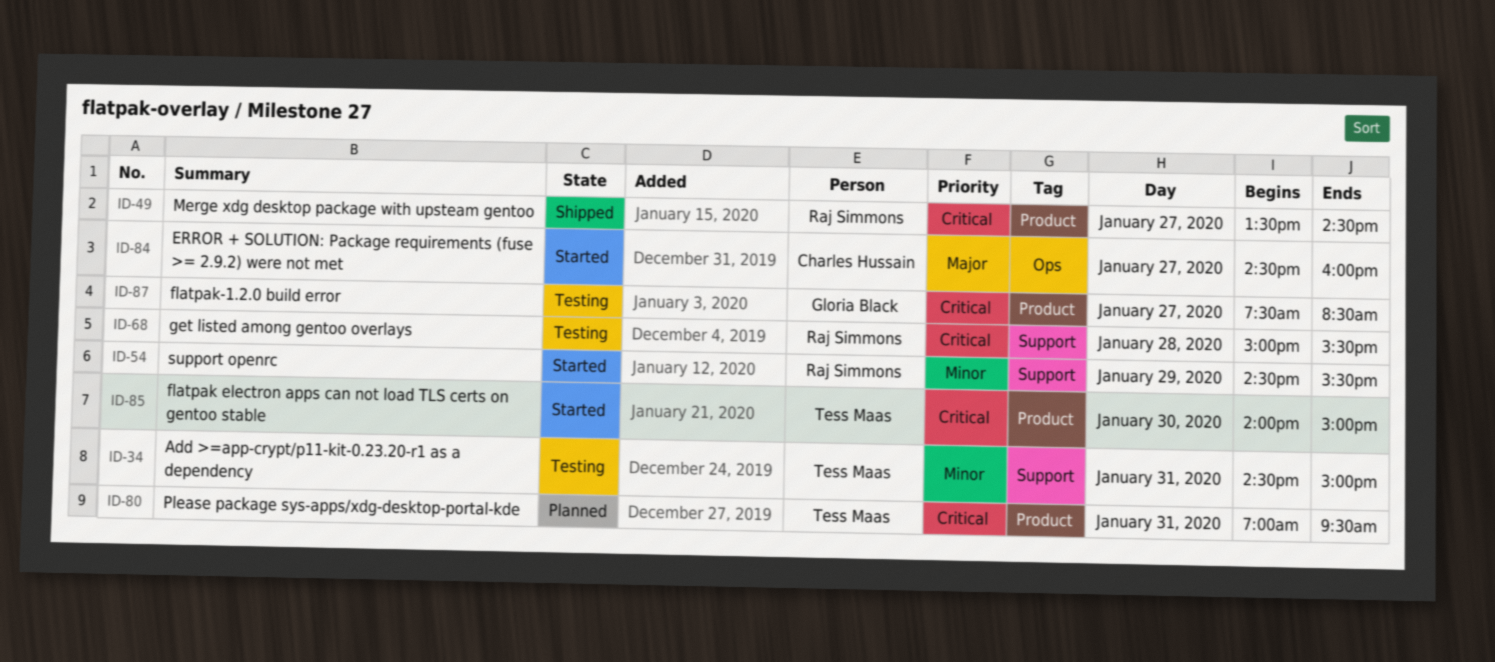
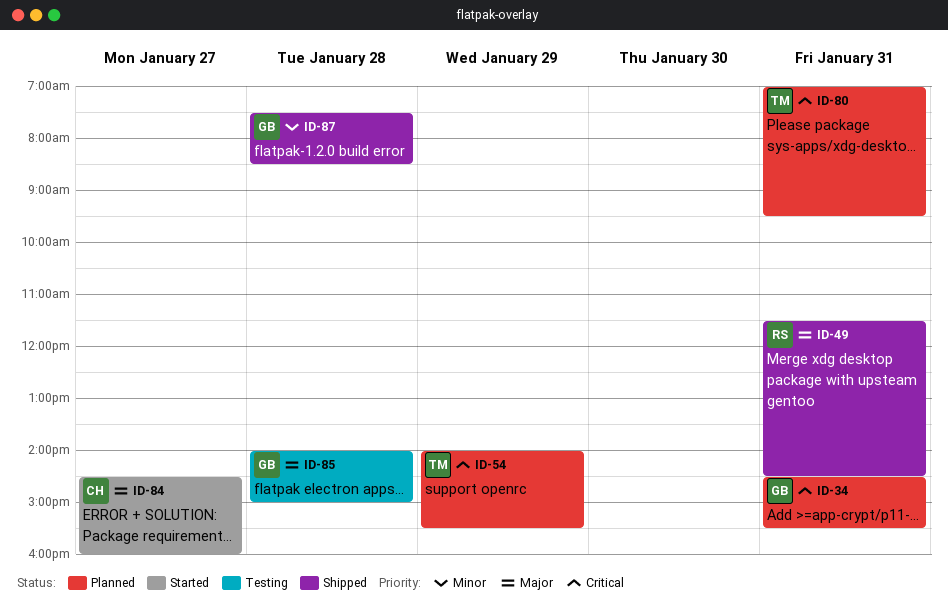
ID-34, status: Testing -> Planned
ID-34, owner: Tess Maas -> Gloria Black
ID-34, priority: Minor -> Critical
ID-34, ends: 15:00 -> 15:30
ID-49, priority: Critical -> Major
ID-49, day: Jan 27 -> Jan 31
ID-49, begins: 13:30 -> 11:30
ID-54, status: Started -> Planned
ID-54, owner: Raj Simmons -> Tess Maas
ID-54, priority: Minor -> Critical
ID-54, begins: 14:30 -> 14:00
ID-68: present -> none
ID-85, status: Started -> Testing
ID-85, owner: Tess Maas -> Gloria Black
ID-85, priority: Critical -> Major
ID-85, day: Jan 30 -> Jan 28
ID-87, status: Testing -> Shipped
ID-87, priority: Critical -> Minor
ID-87, day: Jan 27 -> Jan 28

